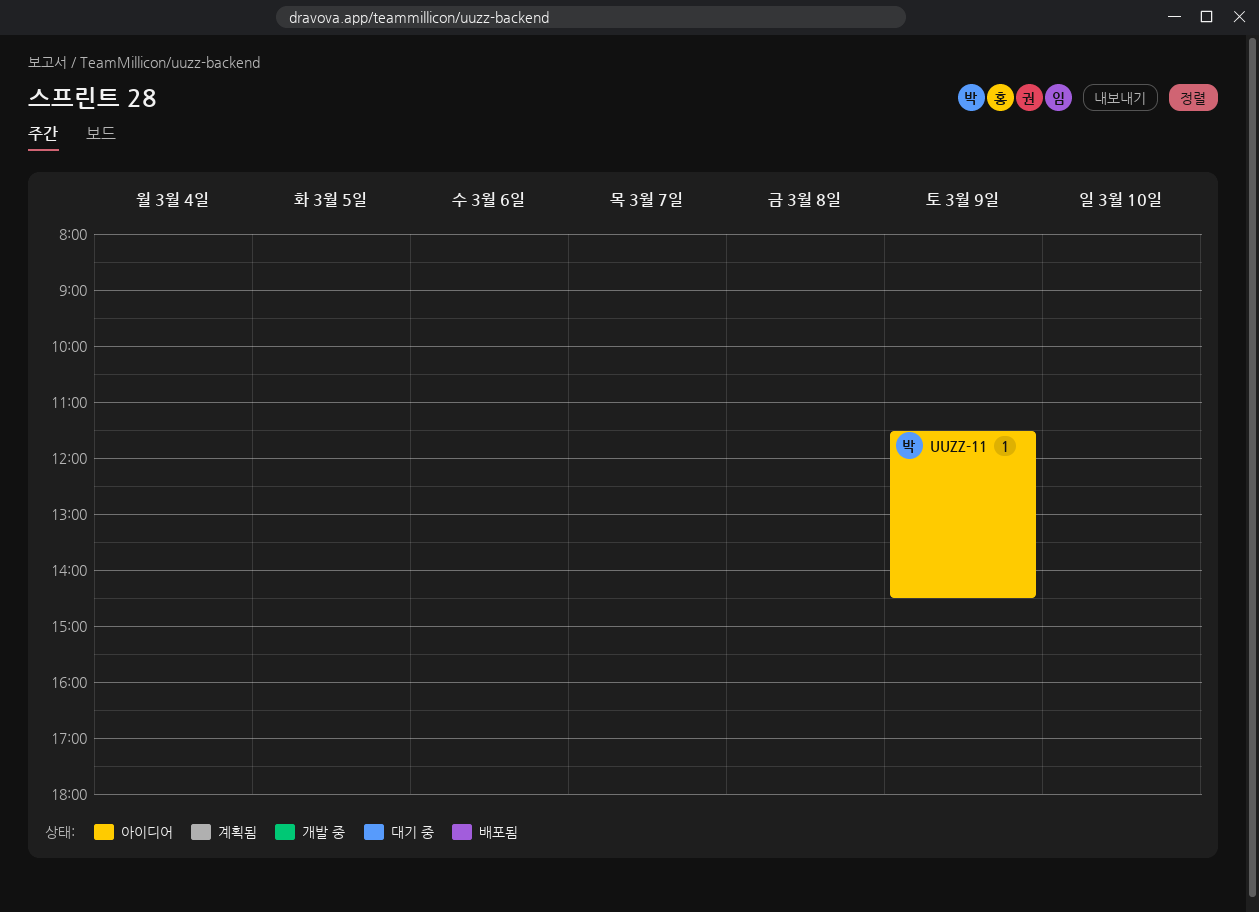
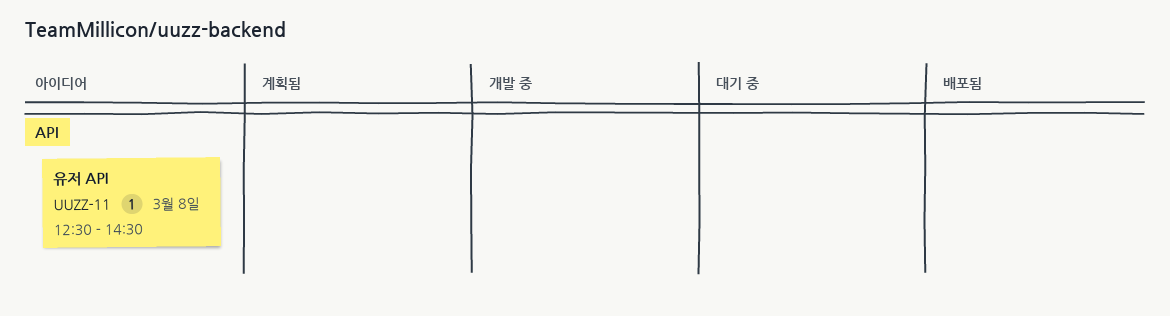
UUZZ-11, day: Mar 9 -> Mar 8
UUZZ-11, begins: 11:30 -> 12:30

